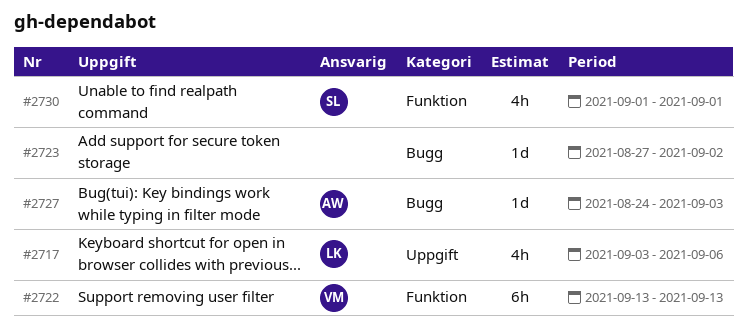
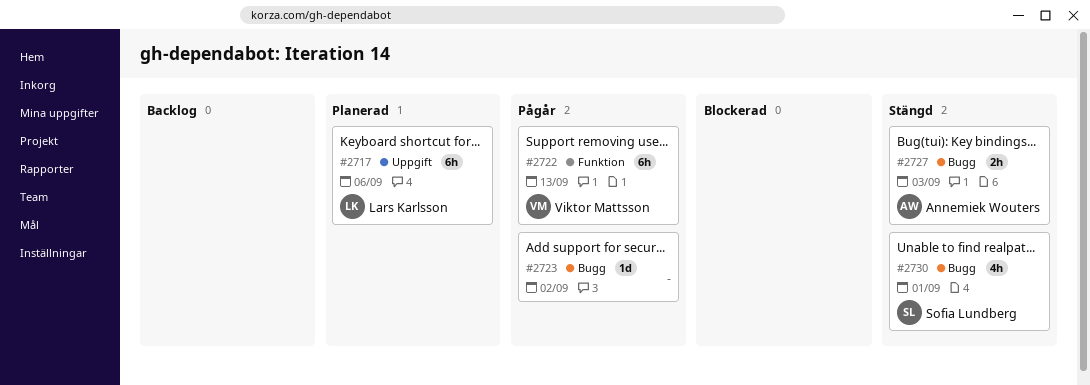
#2717, estimate: 4h -> 6h
#2727, estimate: 1d -> 2h
#2730, label: Funktion -> Bugg

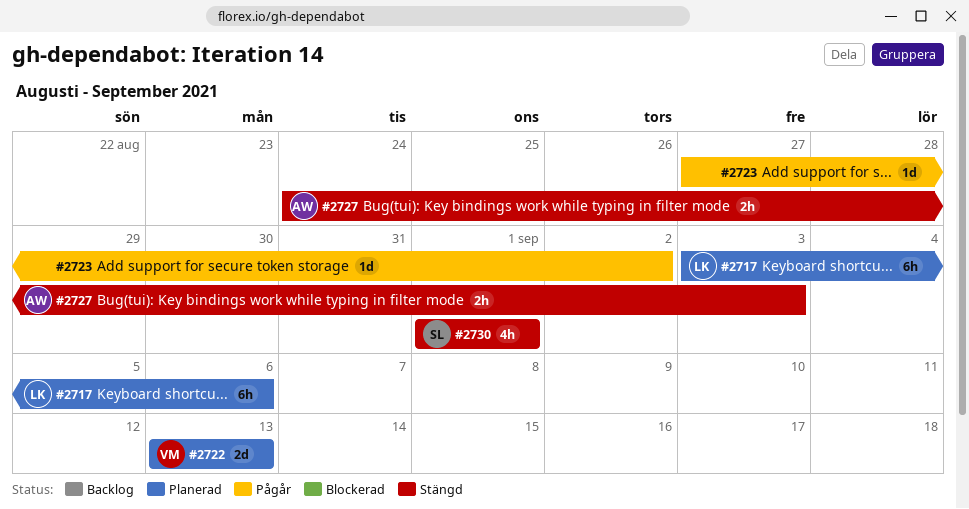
#2722, status: Pågår -> Planerad
#2722, estimate: 6h -> 2d

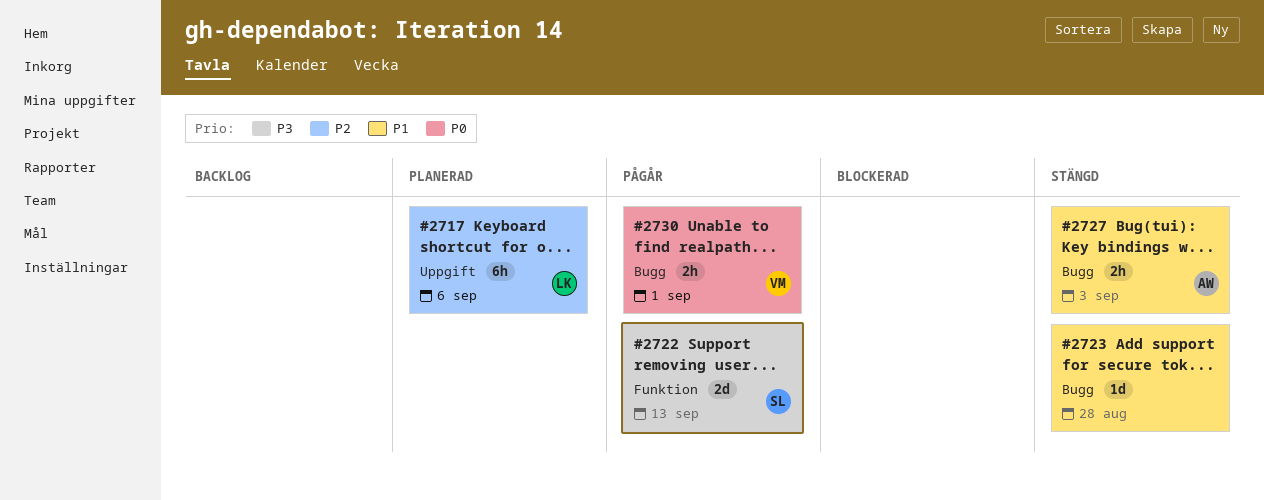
#2722, status: Planerad -> Pågår
#2722, owner: VM -> SL
#2723, status: Pågår -> Stängd
#2723, due: Sep 2 -> Aug 28
#2730, status: Stängd -> Pågår
#2730, owner: SL -> VM
#2730, estimate: 4h -> 2h

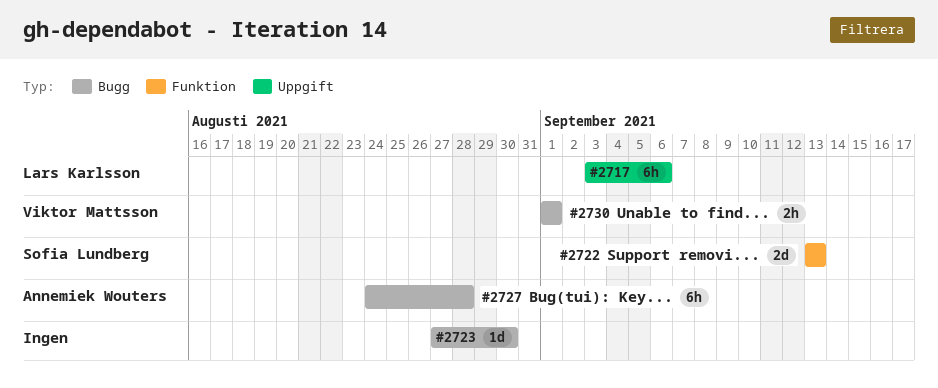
#2723, due: Aug 28 -> Aug 30
#2727, estimate: 2h -> 6h
#2727, due: Sep 3 -> Aug 28

